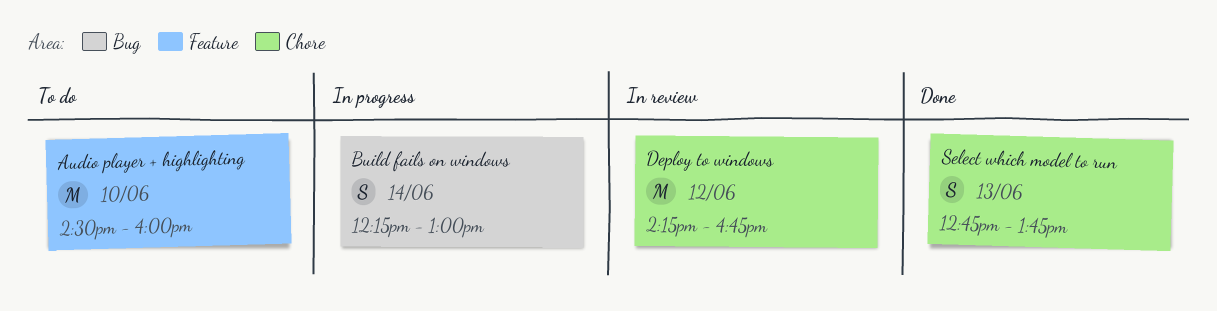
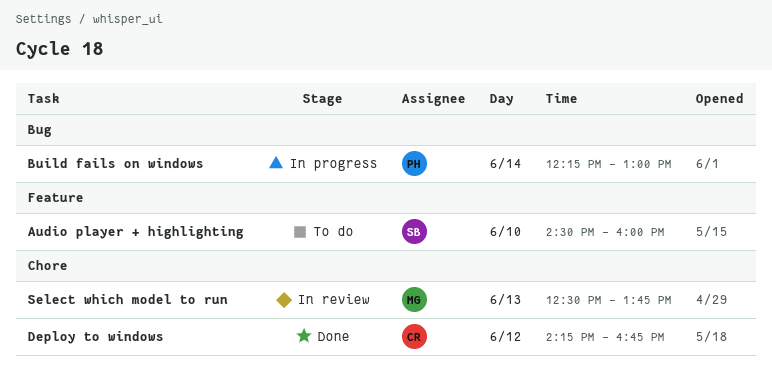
Deploy to windows, status: In review -> Done
Select which model to run, status: Done -> In review
Select which model to run, begins: 12:45 -> 12:30

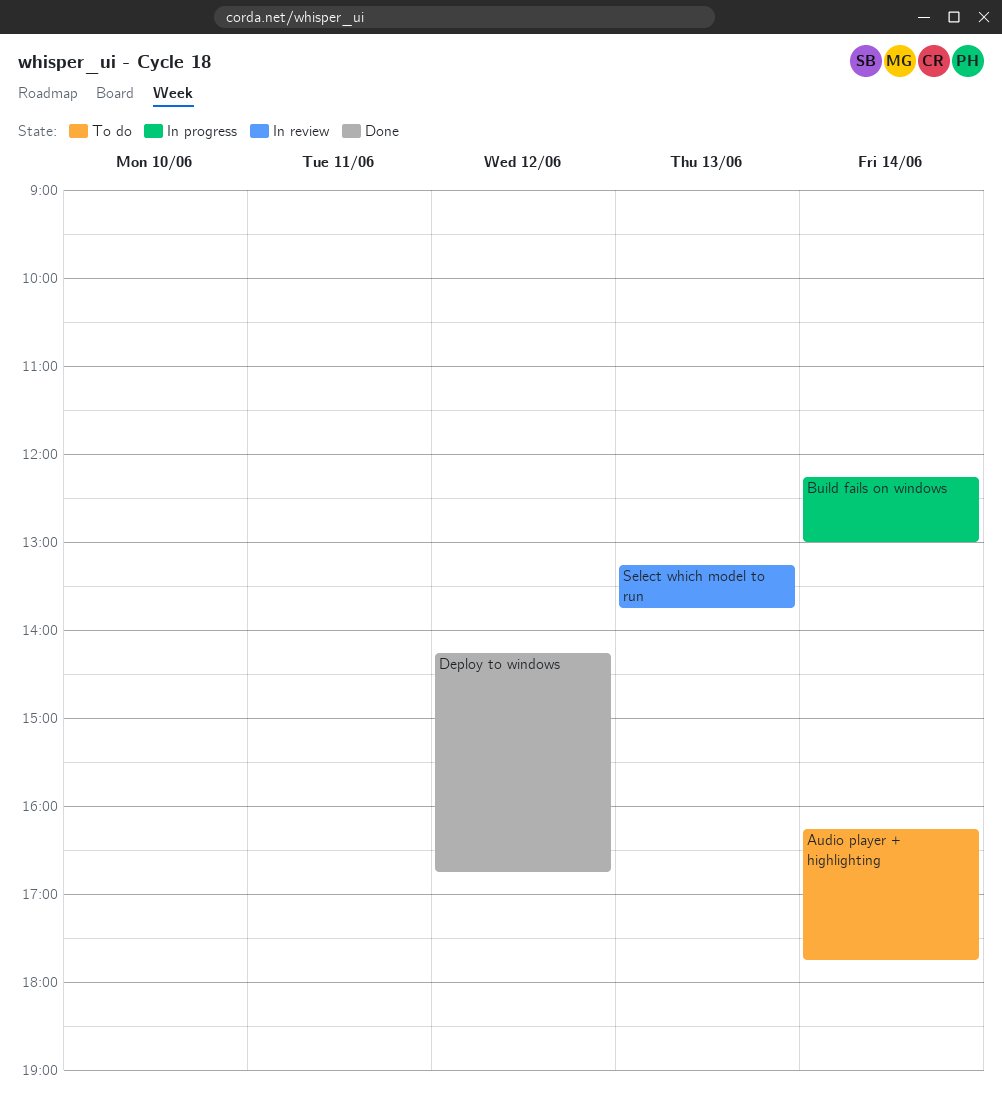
Audio player + highlighting, day: Jun 10 -> Jun 14
Audio player + highlighting, begins: 14:30 -> 16:15
Audio player + highlighting, ends: 16:00 -> 17:45
Select which model to run, begins: 12:30 -> 13:15

